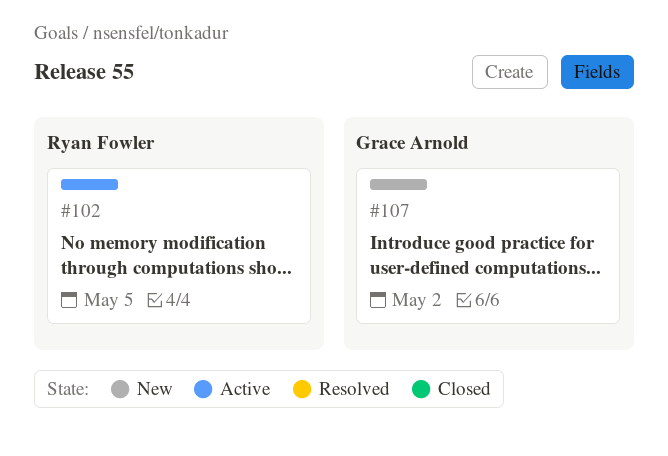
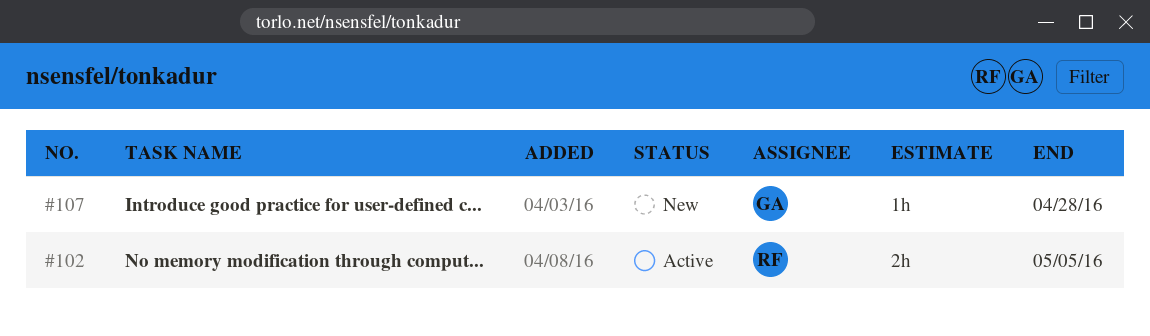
#107, due: May 2 -> Apr 28

